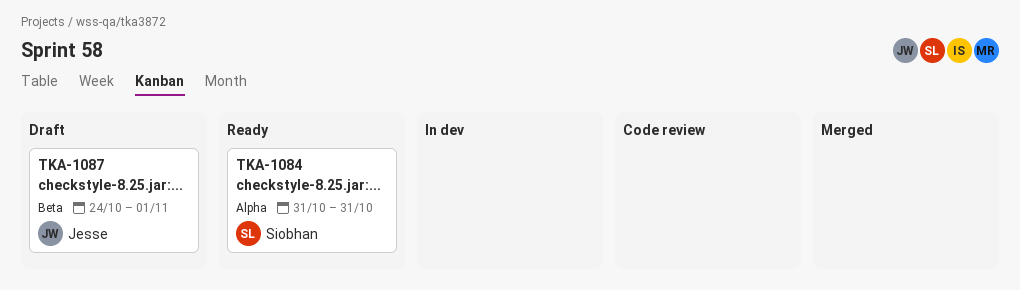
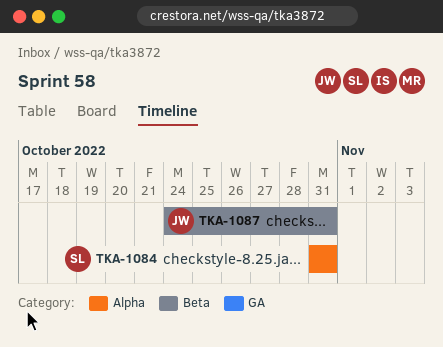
TKA-1087, due: Nov 1 -> Oct 31

